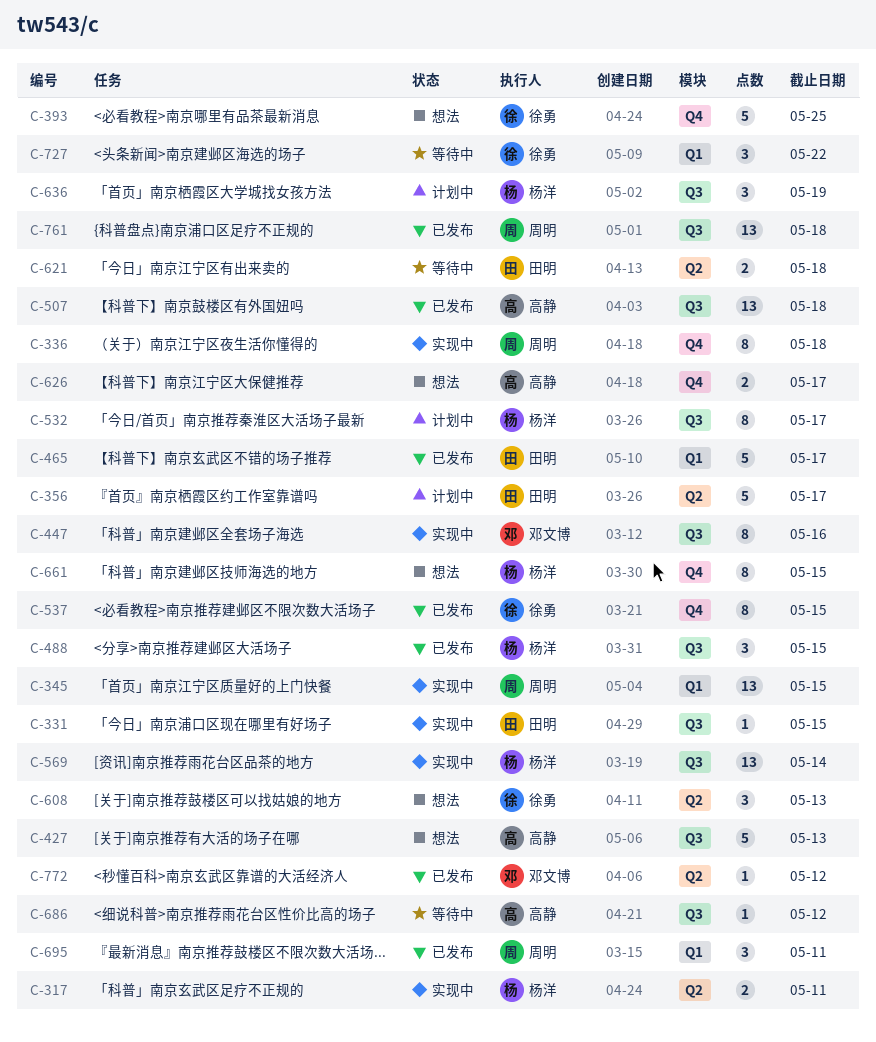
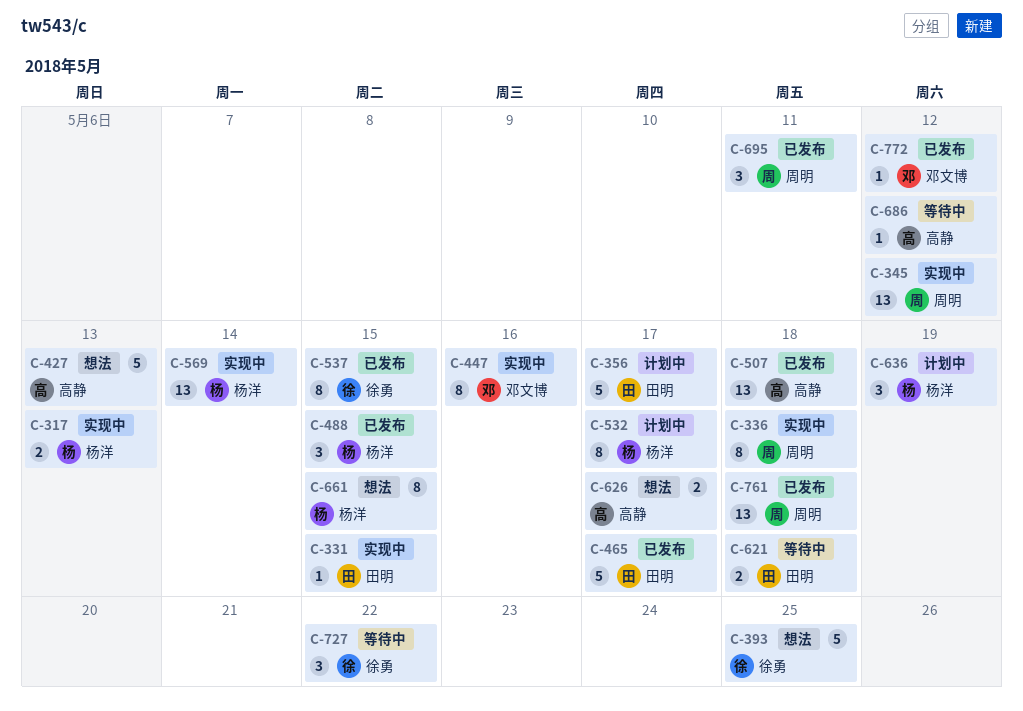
C-317, due: May 11 -> May 13
C-345, due: May 15 -> May 12
C-608: present -> none

